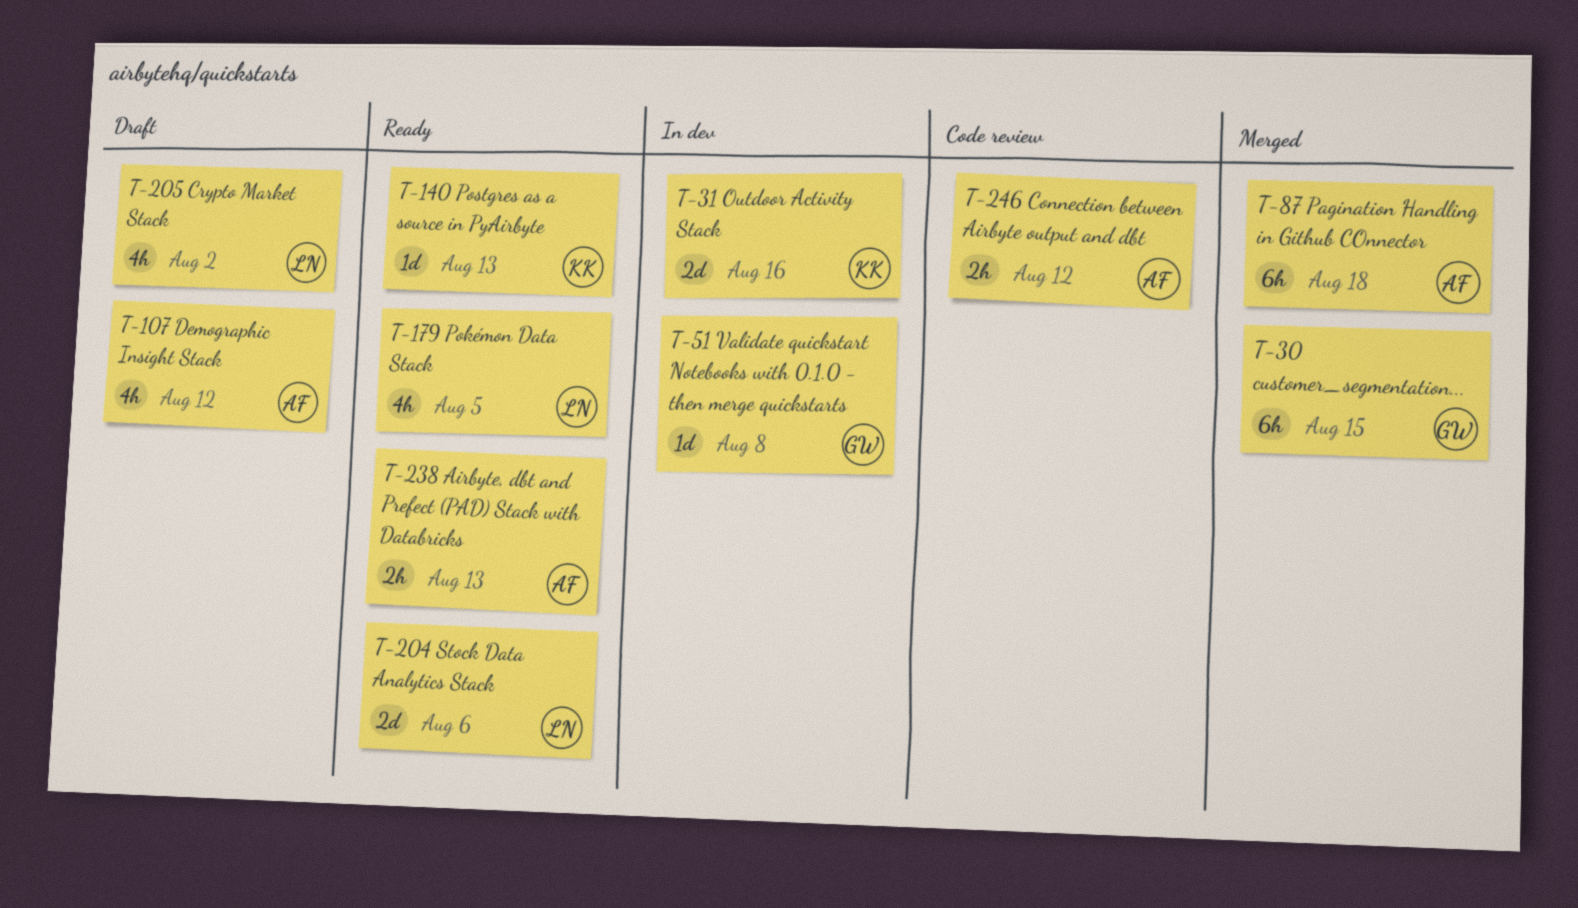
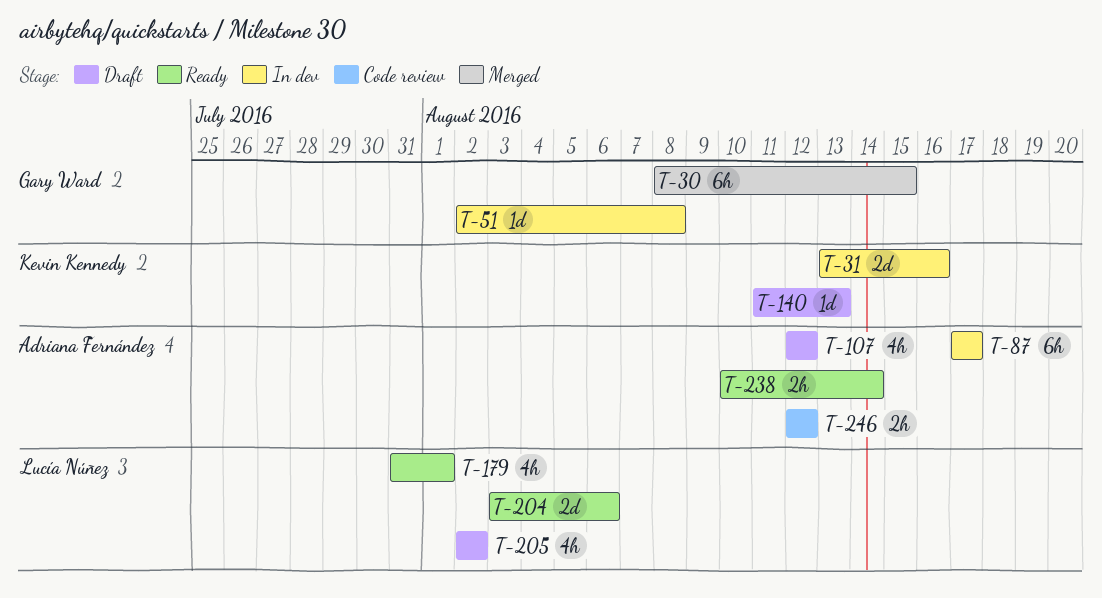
T-87, status: Merged -> In dev
T-87, due: Aug 18 -> Aug 17
T-140, status: Ready -> Draft
T-179, due: Aug 5 -> Aug 1
T-238, due: Aug 13 -> Aug 14

